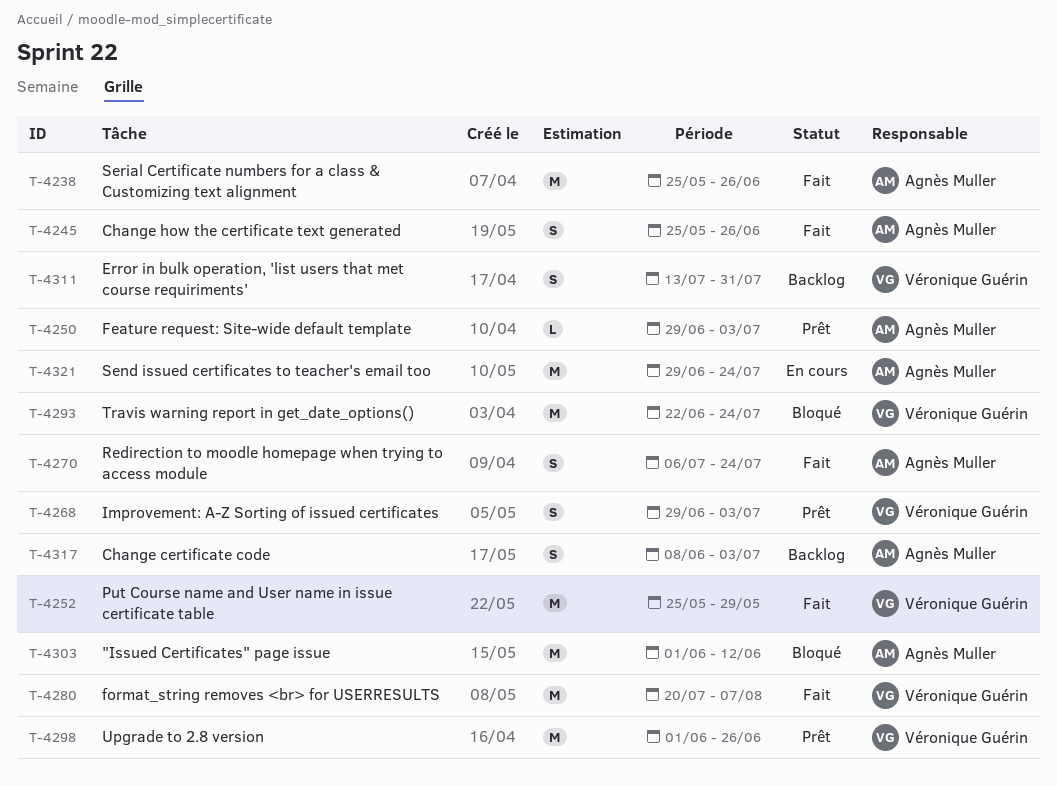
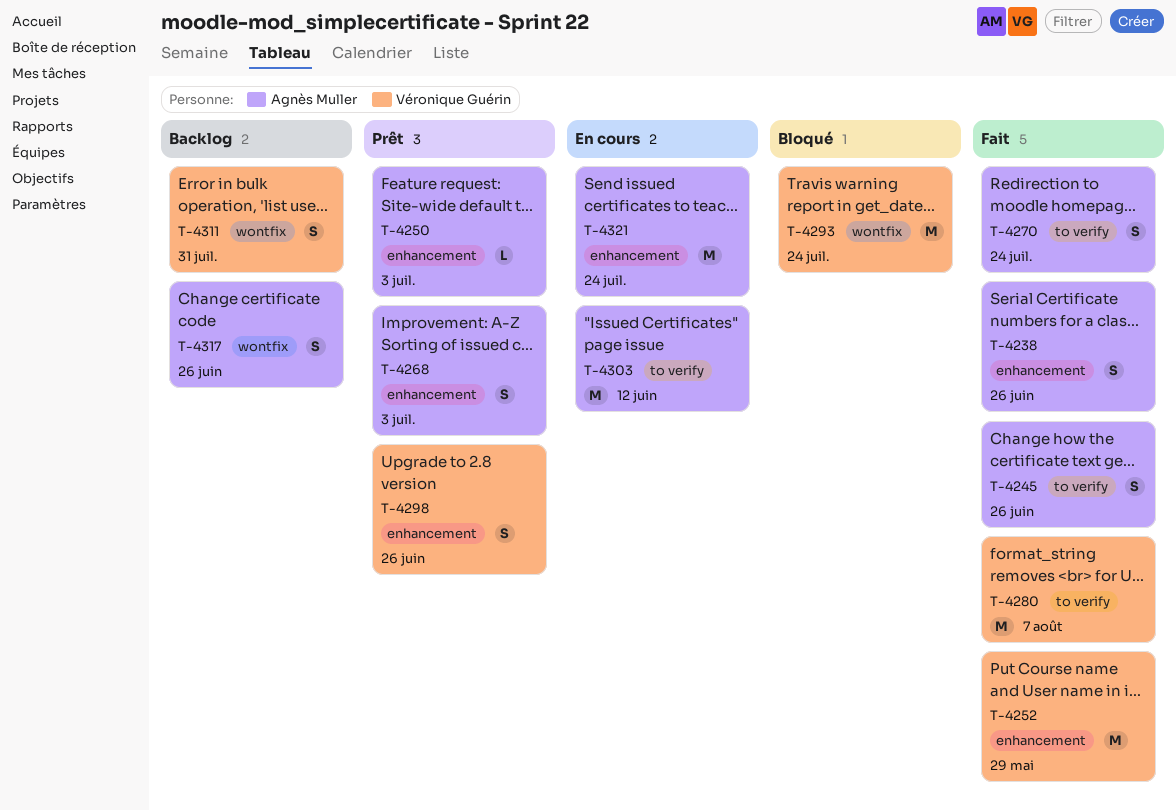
T-4238, estimate: M -> S
T-4268, owner: Véronique Guérin -> Agnès Muller
T-4298, estimate: M -> S
T-4303, status: Bloqué -> En cours
T-4317, due: Jul 3 -> Jun 26

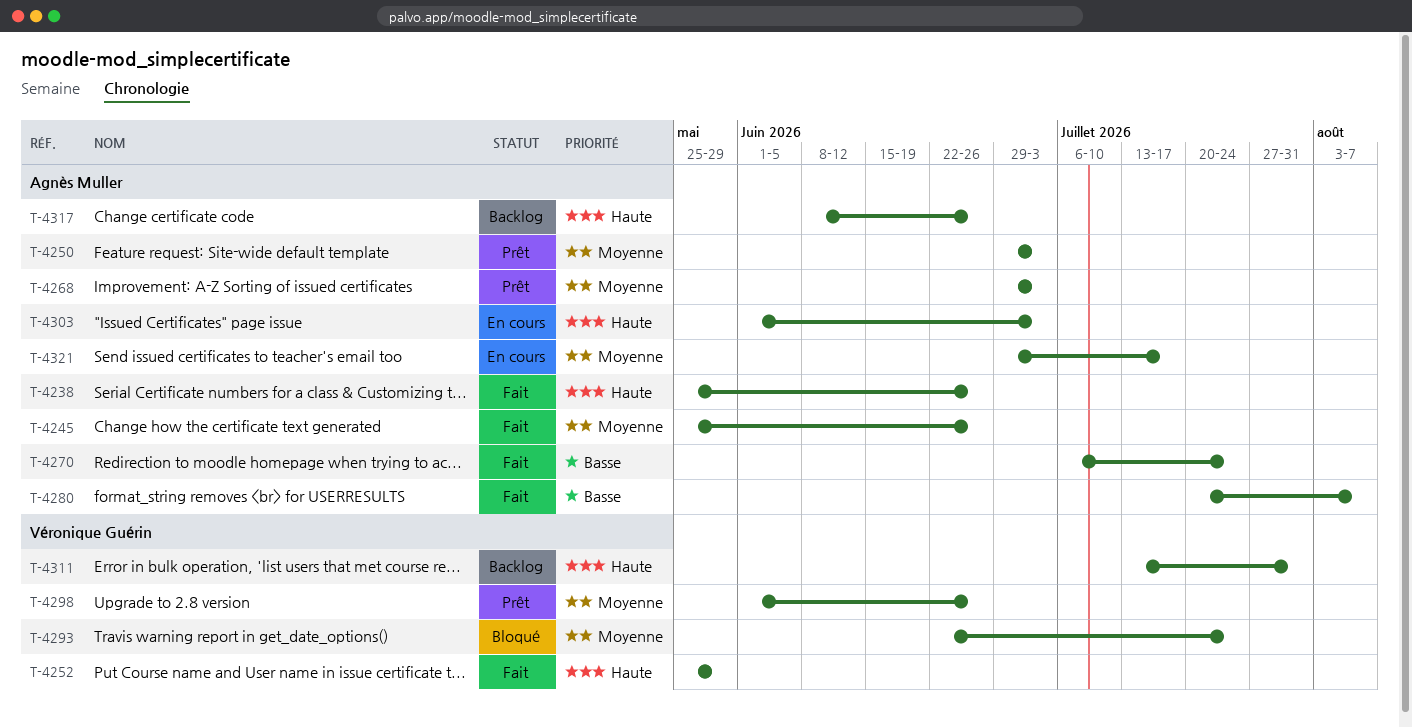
T-4280, owner: Véronique Guérin -> Agnès Muller
T-4303, due: Jun 12 -> Jul 3
T-4321, due: Jul 24 -> Jul 17

